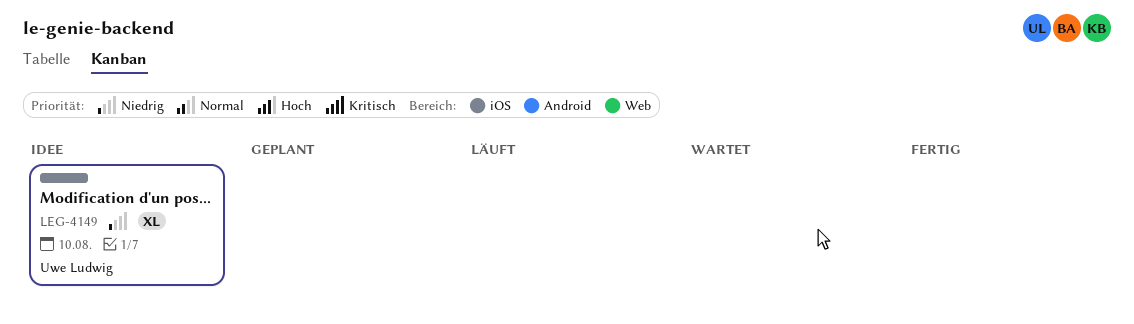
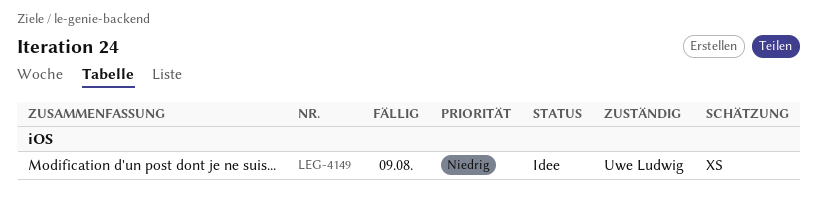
LEG-4149, estimate: XL -> XS
LEG-4149, due: Aug 10 -> Aug 9

